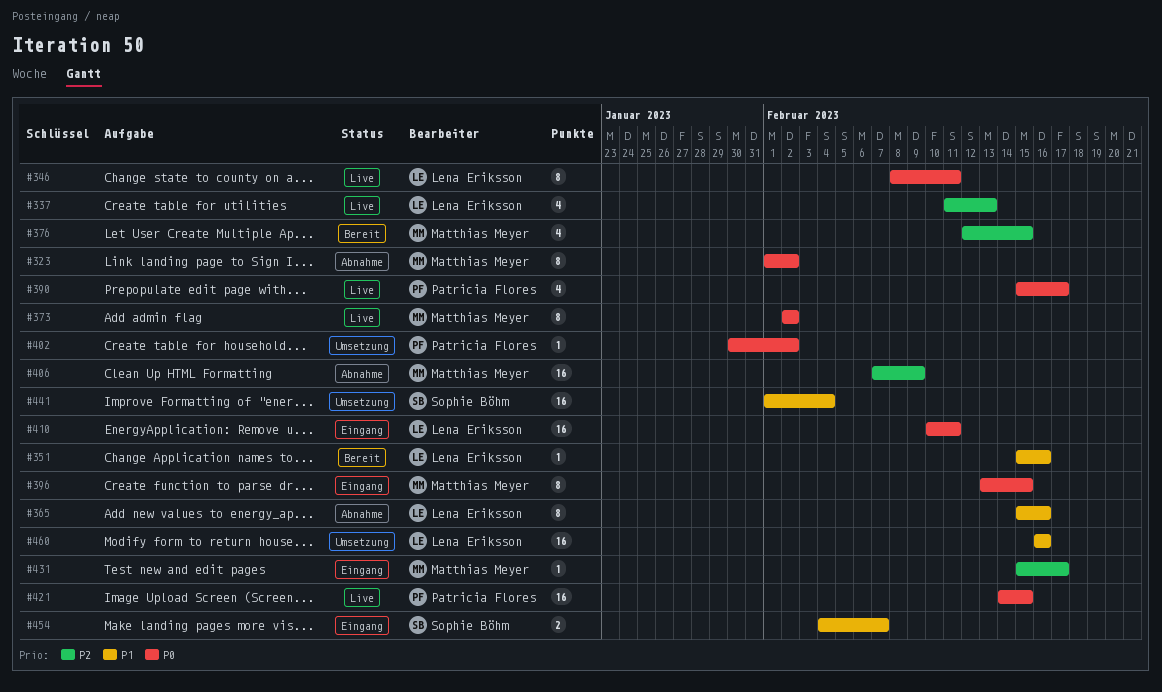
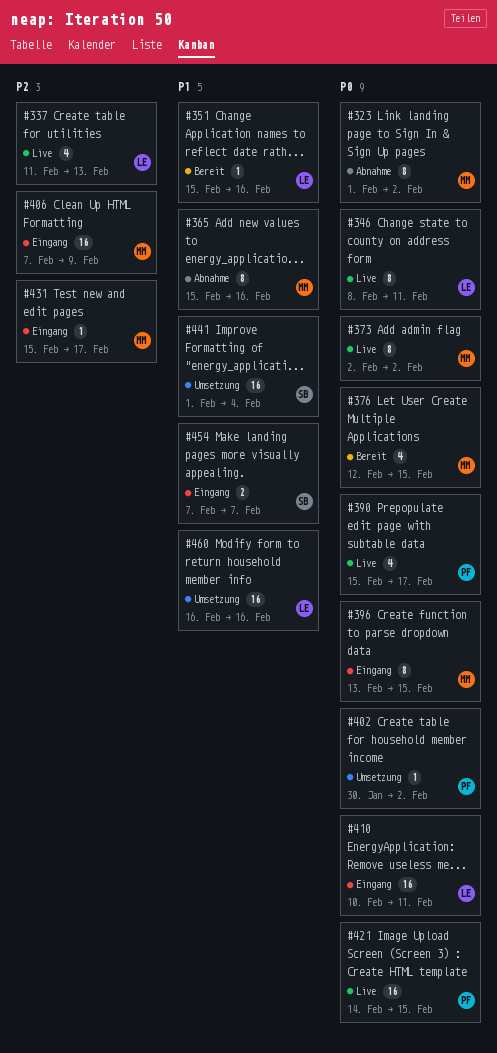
#365, owner: Lena Eriksson -> Matthias Meyer
#376, priority: P2 -> P0
#406, status: Abnahme -> Eingang
#454, start: Feb 4 -> Feb 7

